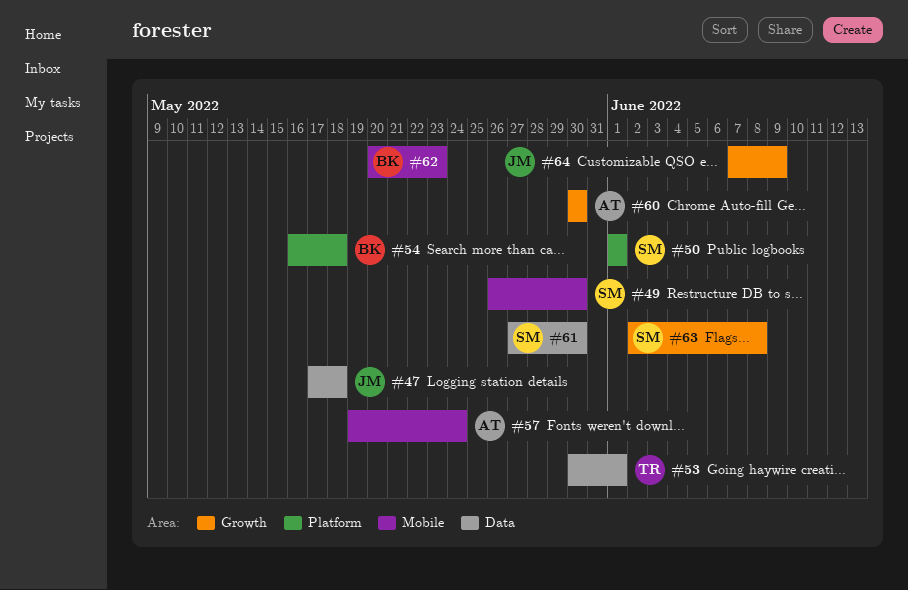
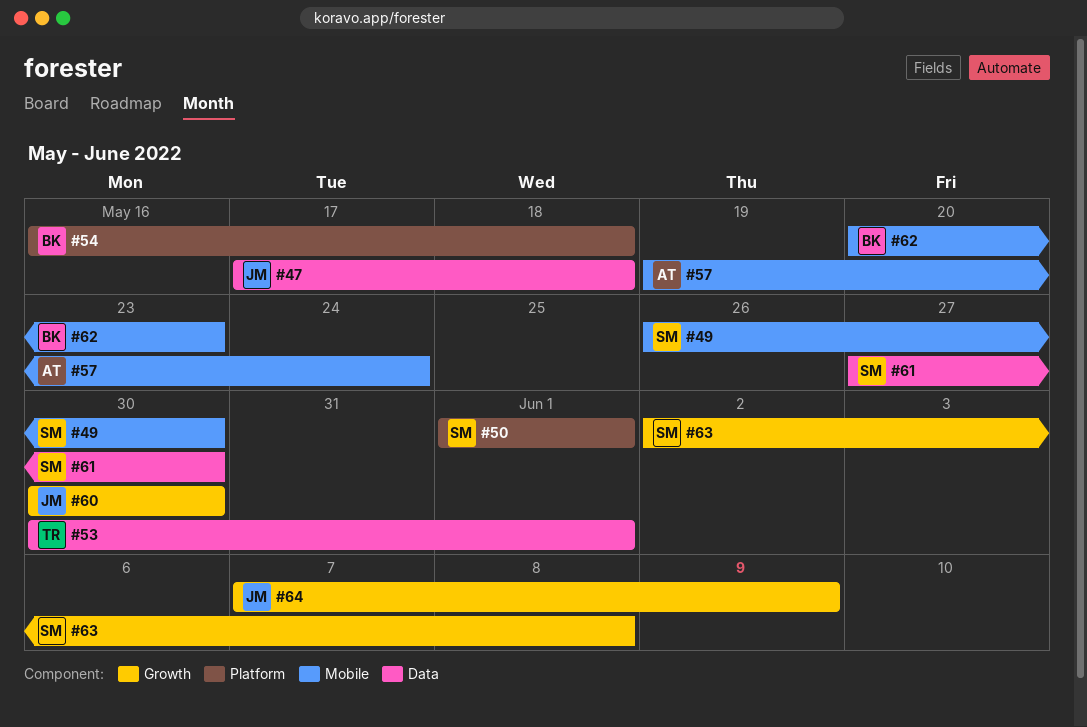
#60, owner: AT -> JM

